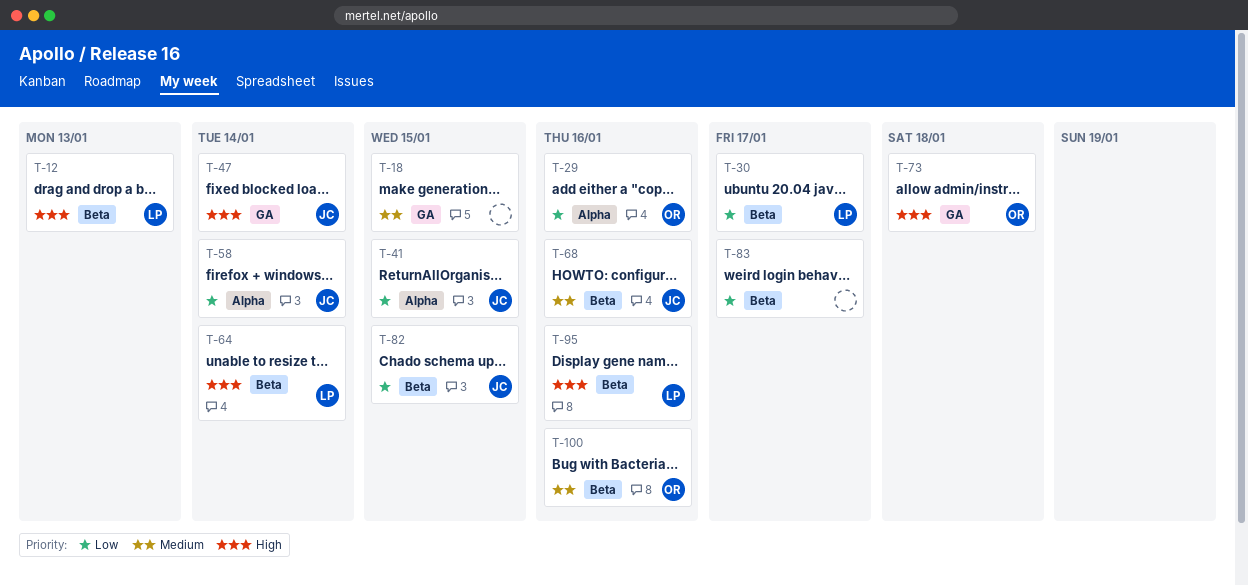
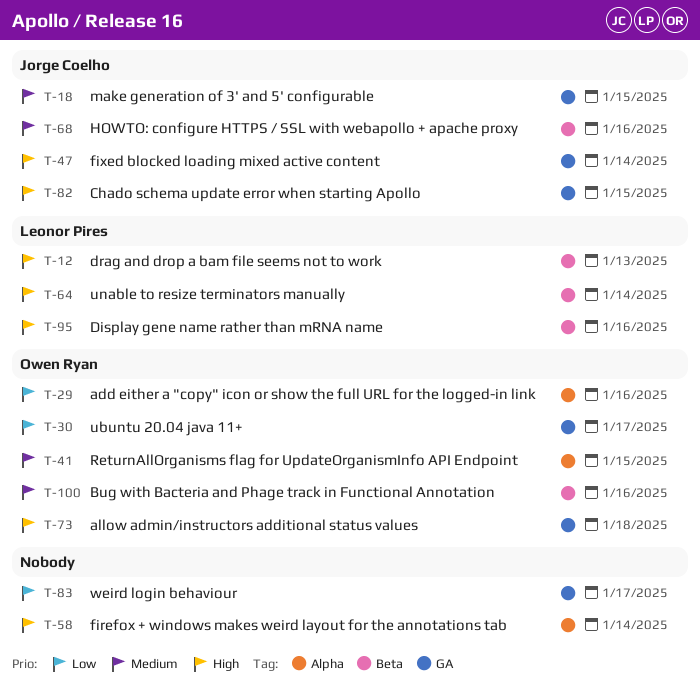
T-18, owner: none -> Jorge Coelho
T-30, owner: Leonor Pires -> Owen Ryan
T-30, label: Beta -> GA
T-41, owner: Jorge Coelho -> Owen Ryan
T-41, priority: Low -> Medium
T-58, owner: Jorge Coelho -> none
T-58, priority: Low -> High
T-82, priority: Low -> High
T-82, label: Beta -> GA
T-83, label: Beta -> GA

